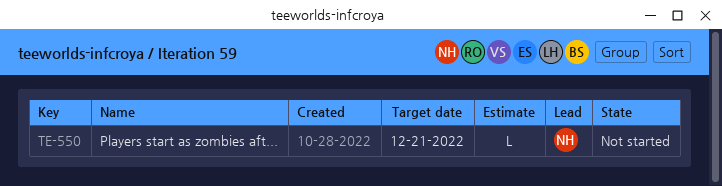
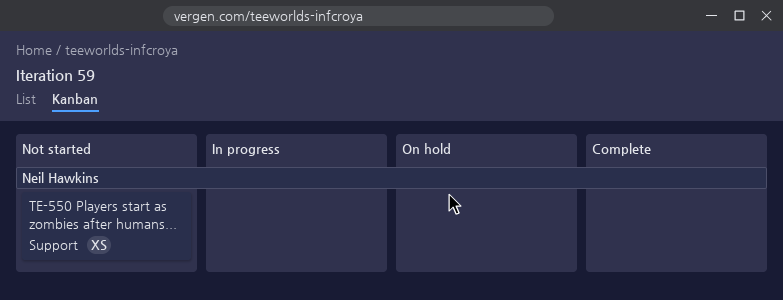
TE-550, estimate: L -> XS

